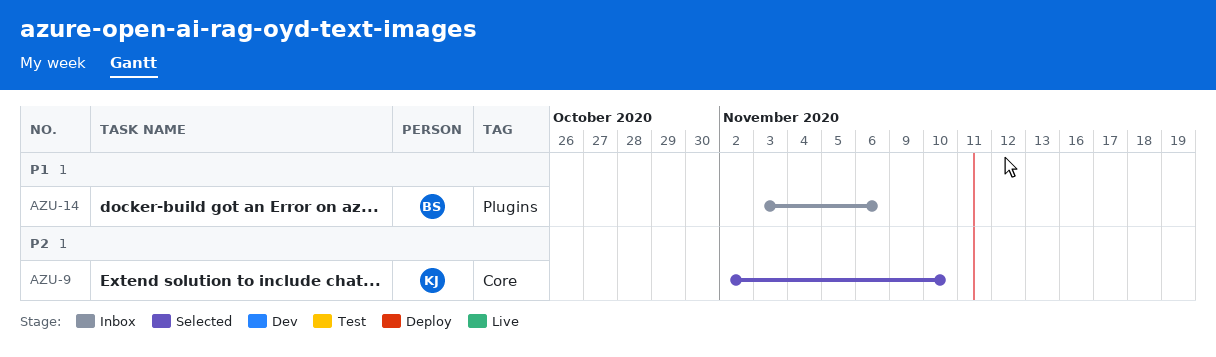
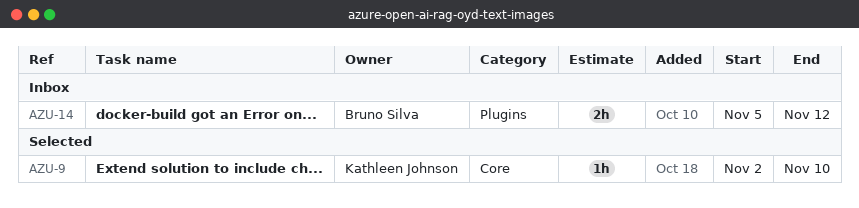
AZU-14, start: Nov 3 -> Nov 5
AZU-14, due: Nov 6 -> Nov 12

